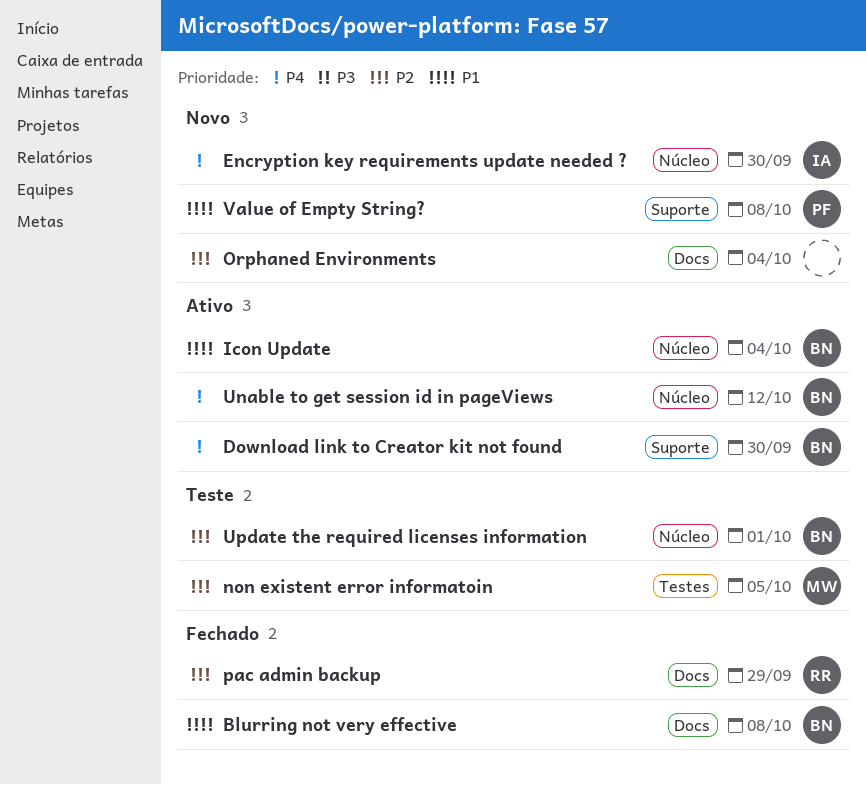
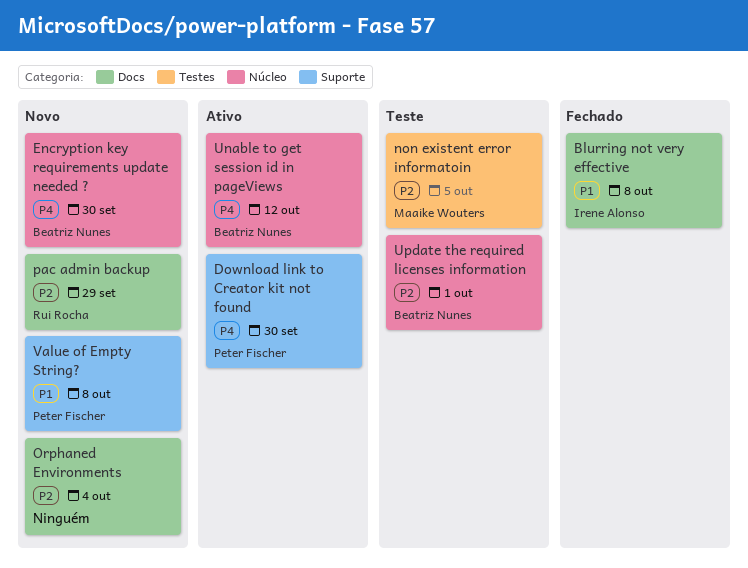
Blurring not very effective, owner: Beatriz Nunes -> Irene Alonso
Download link to Creator kit not found, owner: Beatriz Nunes -> Peter Fischer
Encryption key requirements update needed ?, owner: Irene Alonso -> Beatriz Nunes
Icon Update: present -> none
pac admin backup, status: Fechado -> Novo

